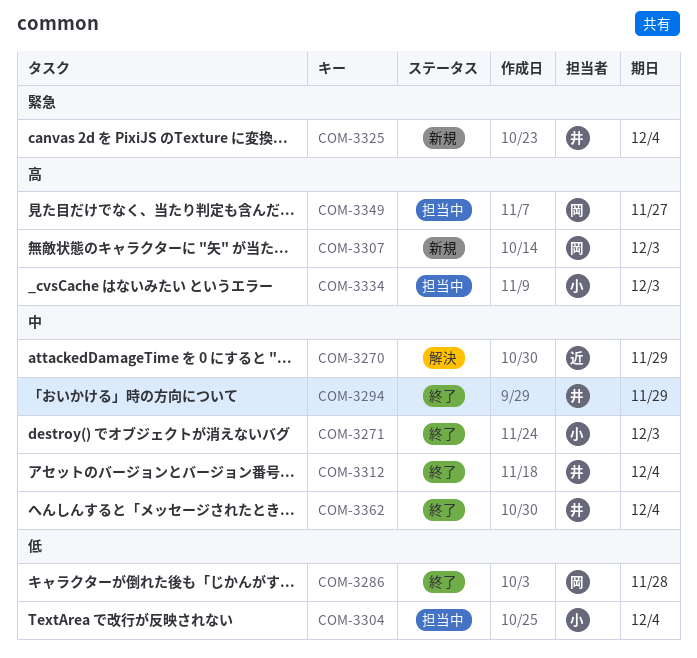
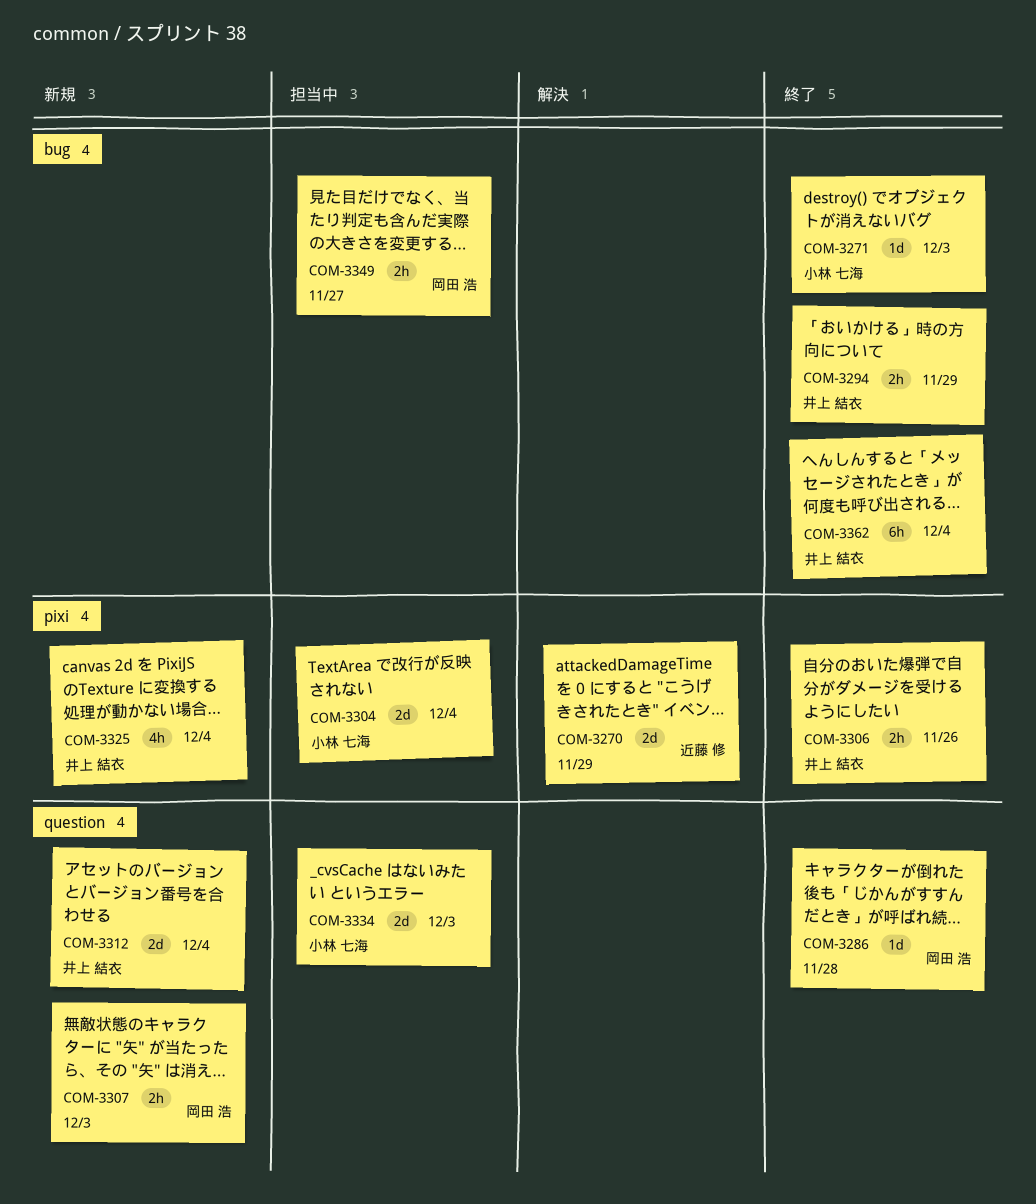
COM-3306: none -> present
COM-3312, status: 終了 -> 新規

